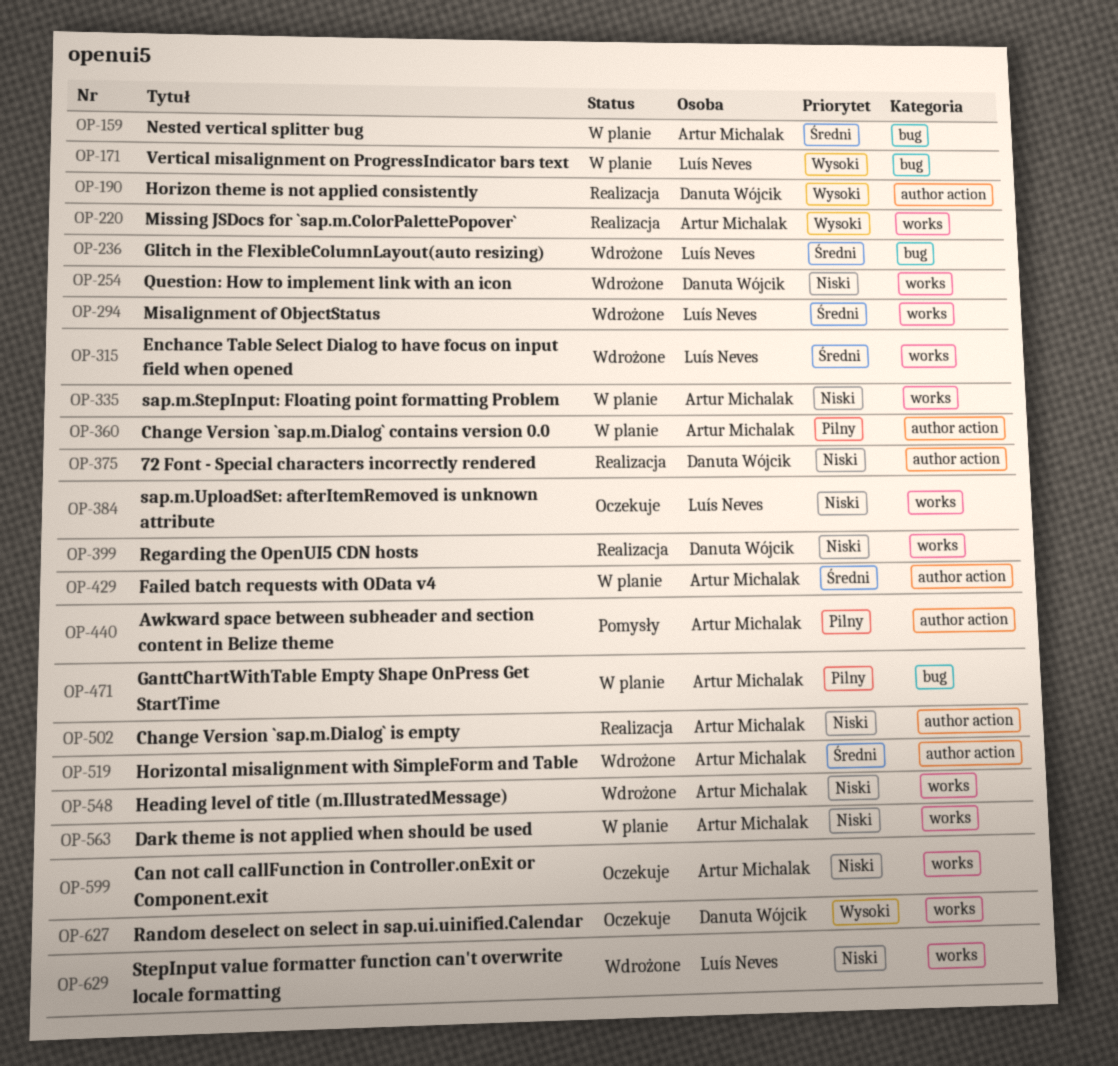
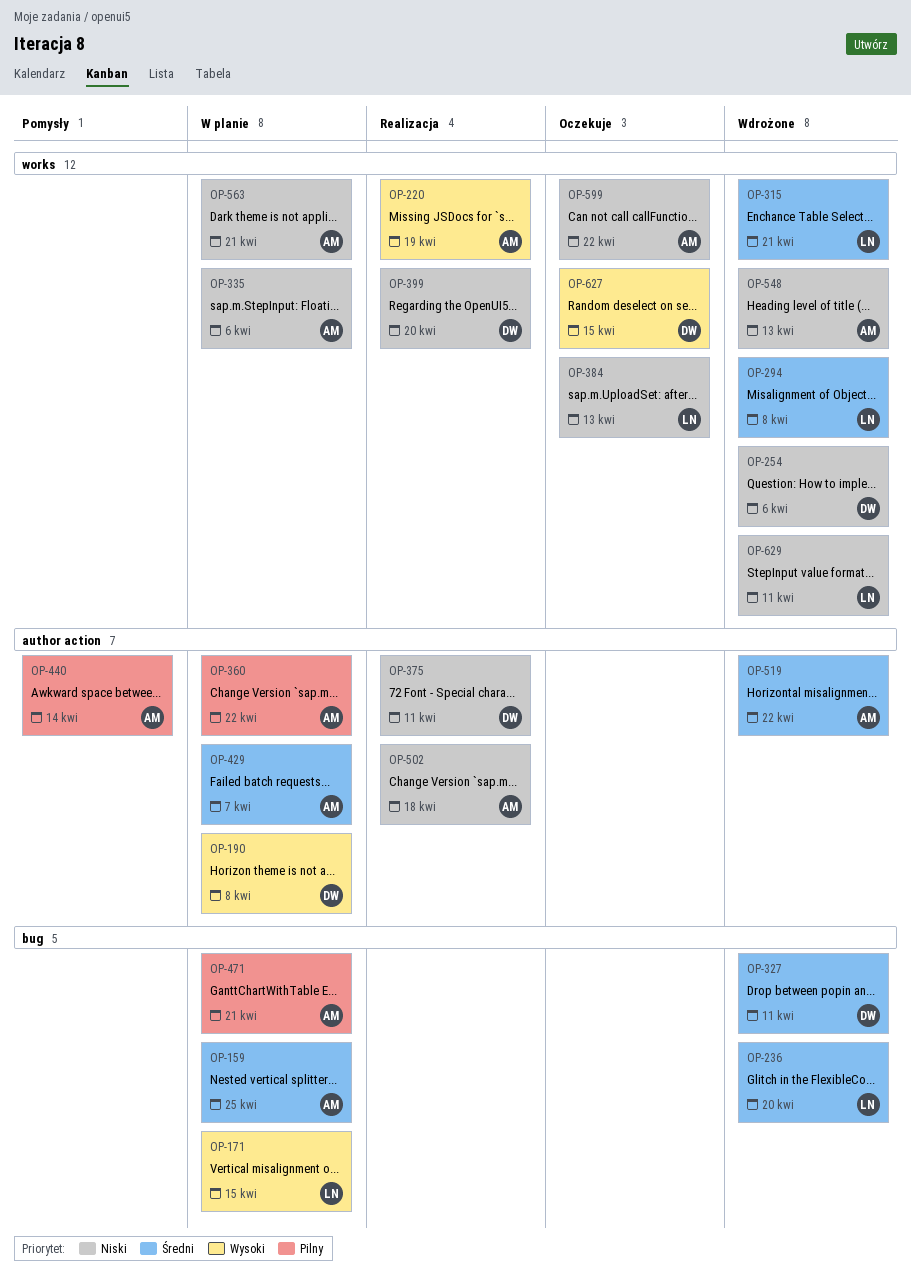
OP-190, status: Realizacja -> W planie
OP-327: none -> present

